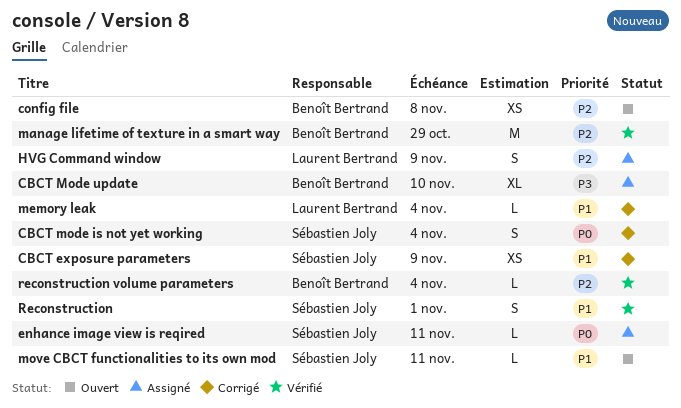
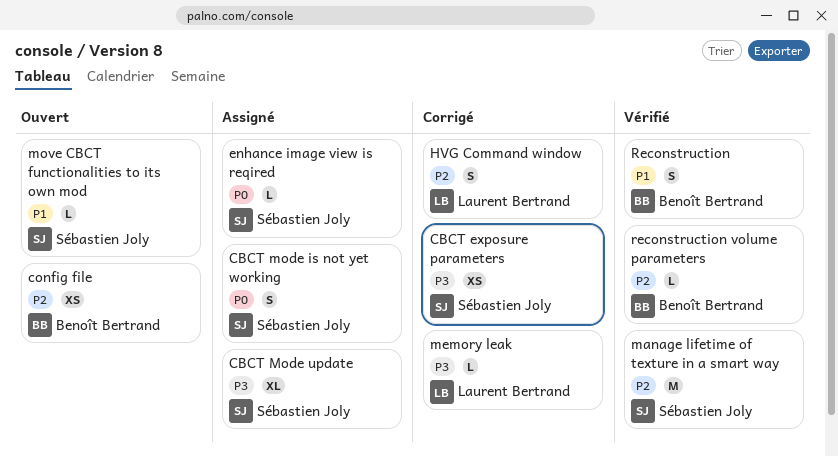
CBCT exposure parameters, priority: P1 -> P3
CBCT mode is not yet working, status: Corrigé -> Assigné
CBCT Mode update, owner: Benoît Bertrand -> Sébastien Joly
HVG Command window, status: Assigné -> Corrigé
manage lifetime of texture in a smart way, owner: Benoît Bertrand -> Sébastien Joly
memory leak, priority: P1 -> P3
Reconstruction, owner: Sébastien Joly -> Benoît Bertrand

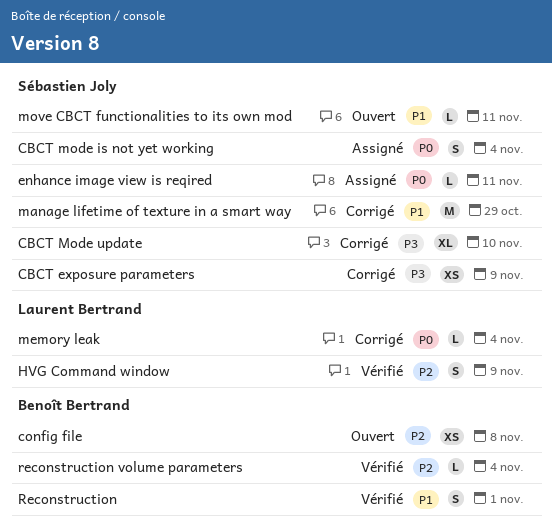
CBCT Mode update, status: Assigné -> Corrigé
HVG Command window, status: Corrigé -> Vérifié
manage lifetime of texture in a smart way, status: Vérifié -> Corrigé
manage lifetime of texture in a smart way, priority: P2 -> P1
memory leak, priority: P3 -> P0

